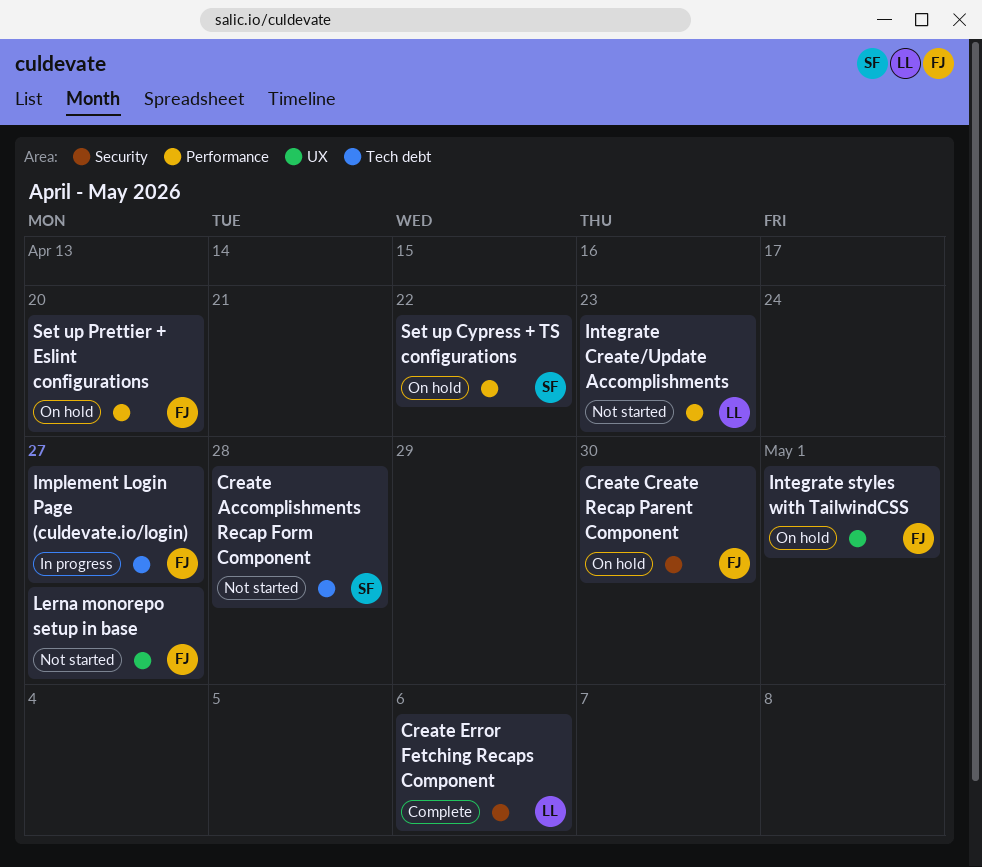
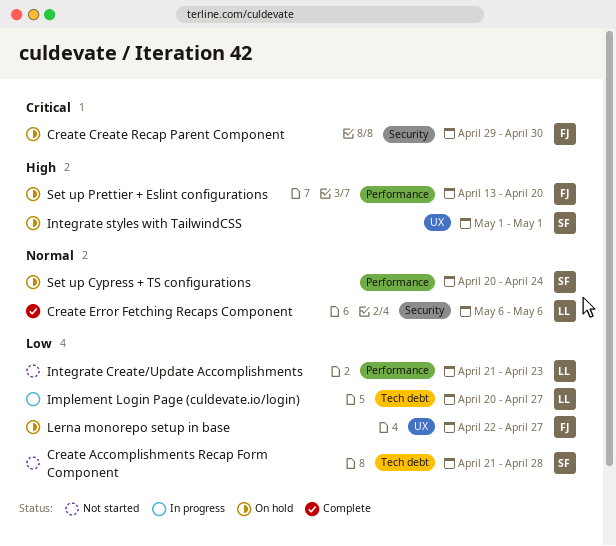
Implement Login Page (culdevate.io/login), owner: FJ -> LL
Integrate styles with TailwindCSS, owner: FJ -> SF
Lerna monorepo setup in base, status: Not started -> On hold
Set up Cypress + TS configurations, due: Apr 22 -> Apr 24

